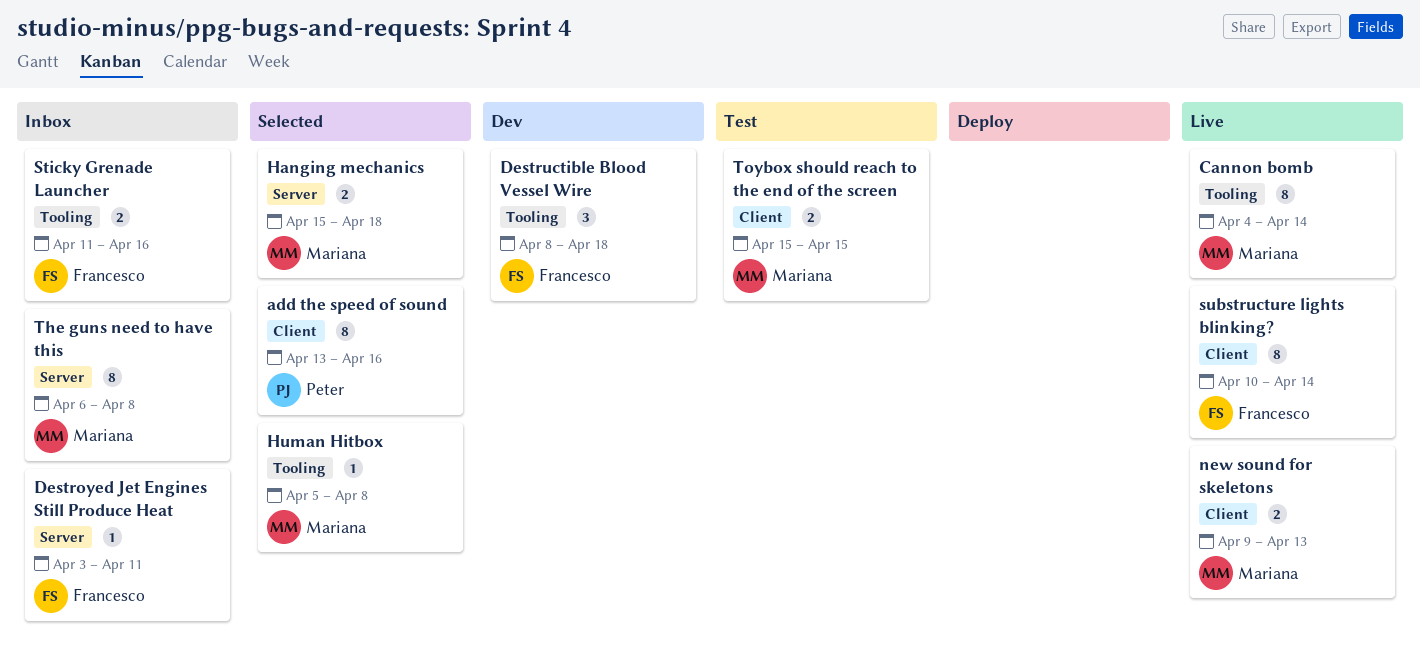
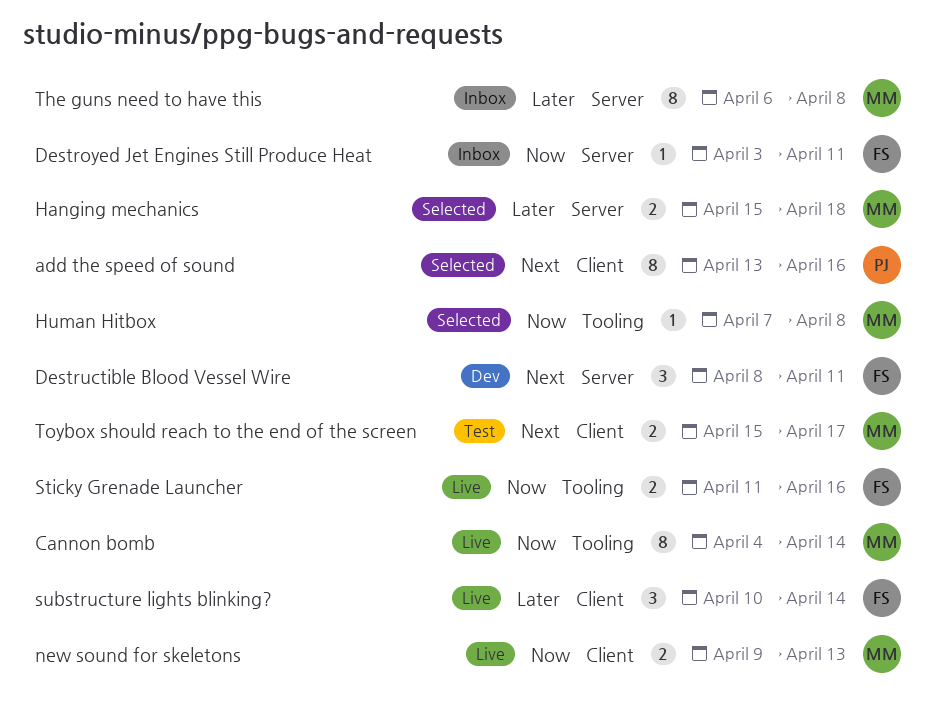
Destructible Blood Vessel Wire, label: Tooling -> Server
Destructible Blood Vessel Wire, due: Apr 18 -> Apr 11
Human Hitbox, start: Apr 5 -> Apr 7
Sticky Grenade Launcher, status: Inbox -> Live
substructure lights blinking?, estimate: 8 -> 3
Toybox should reach to the end of the screen, due: Apr 15 -> Apr 17

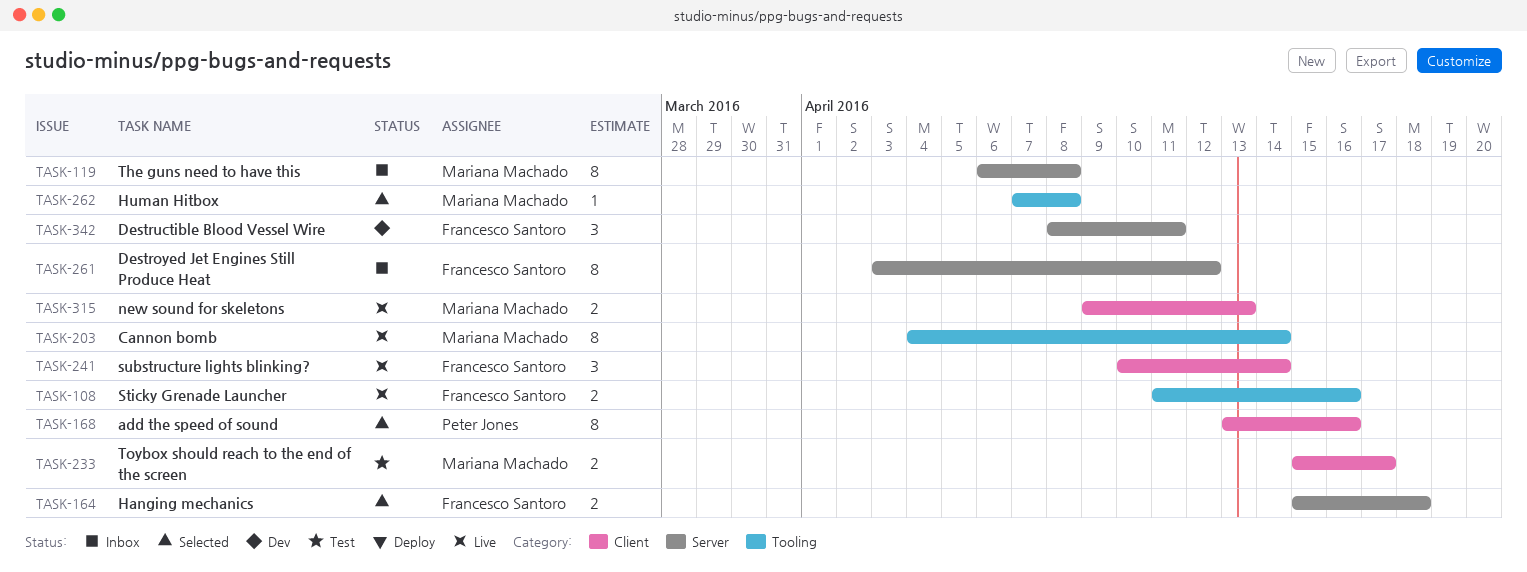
Destroyed Jet Engines Still Produce Heat, estimate: 1 -> 8
Destroyed Jet Engines Still Produce Heat, due: Apr 11 -> Apr 12
Hanging mechanics, owner: Mariana Machado -> Francesco Santoro

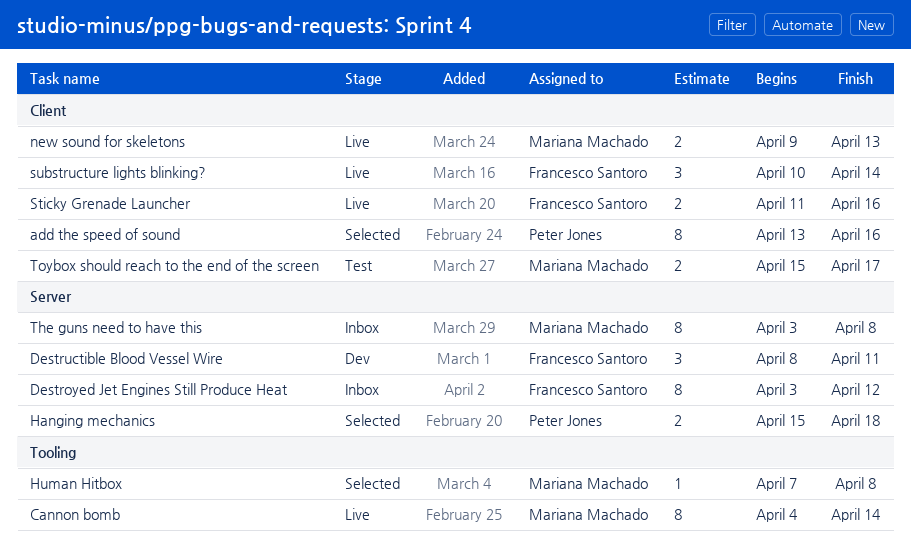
Hanging mechanics, owner: Francesco Santoro -> Peter Jones
Sticky Grenade Launcher, label: Tooling -> Client
The guns need to have this, start: Apr 6 -> Apr 3

